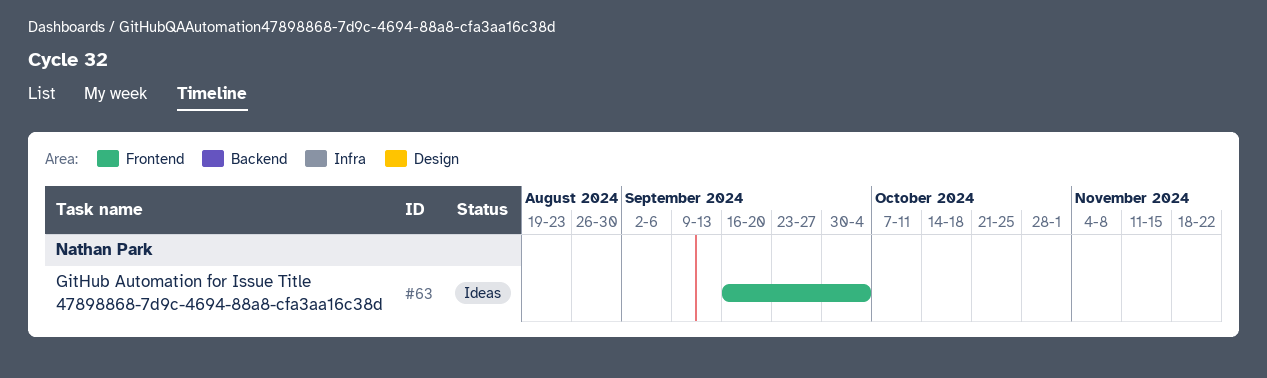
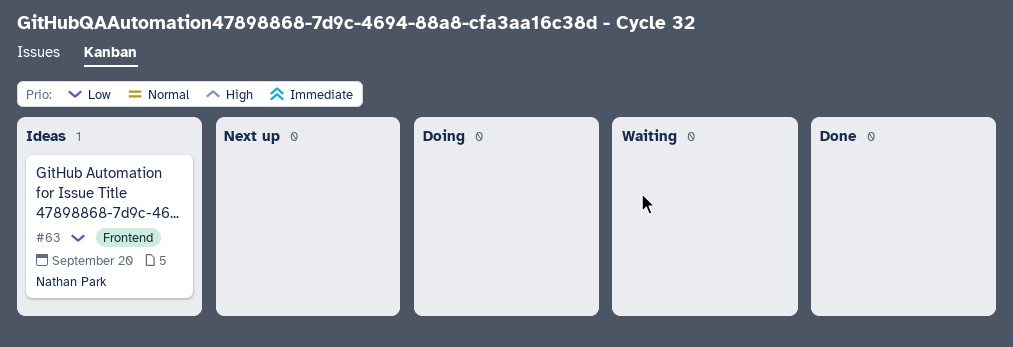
#63, due: Oct 4 -> Sep 20

